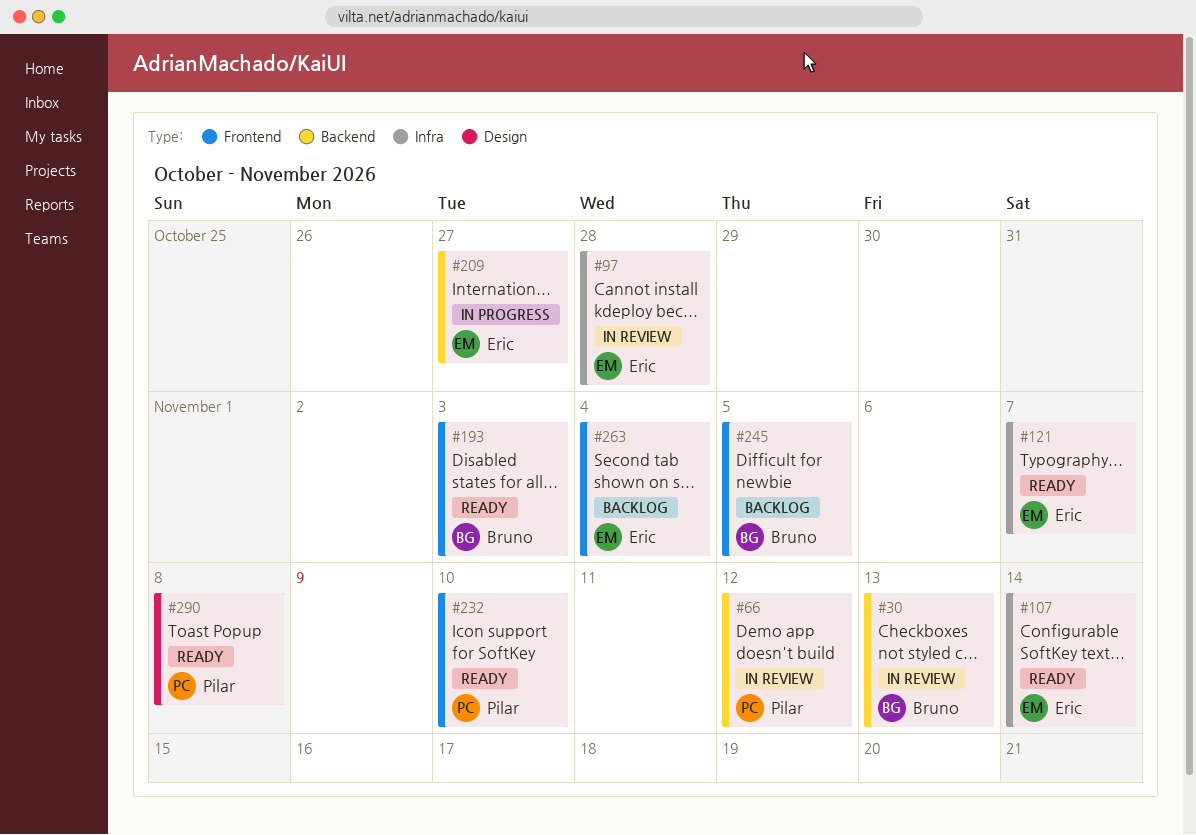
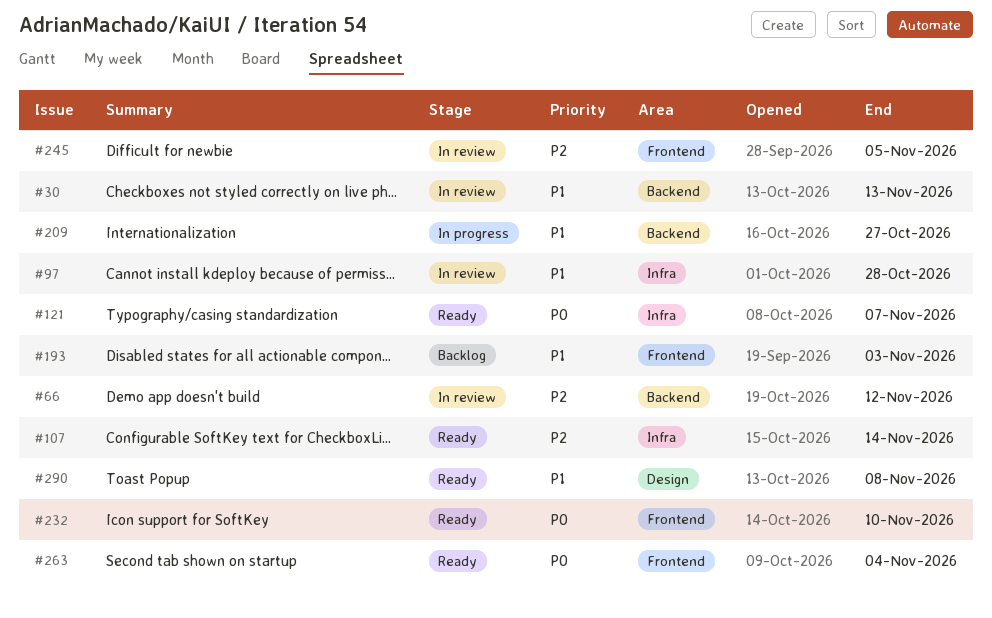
#193, status: Ready -> Backlog
#245, status: Backlog -> In review
#263, status: Backlog -> Ready

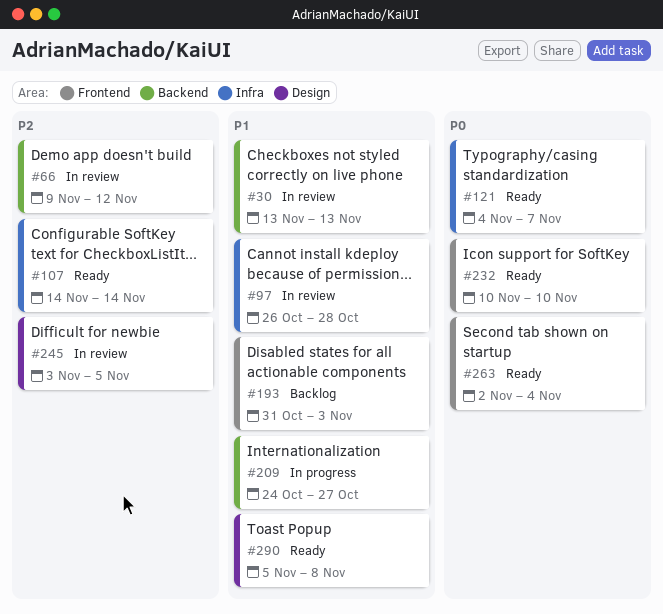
#245, label: Frontend -> Design

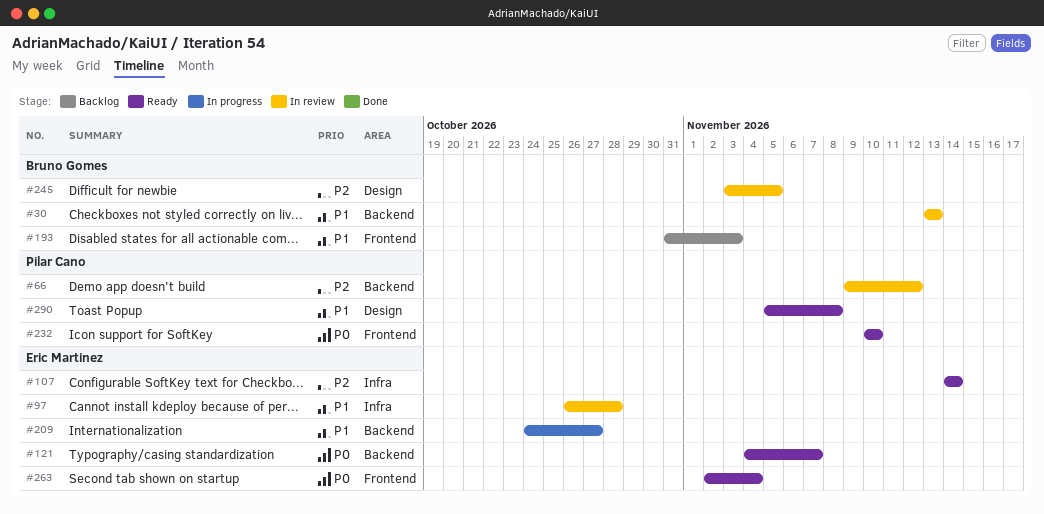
#121, label: Infra -> Backend

